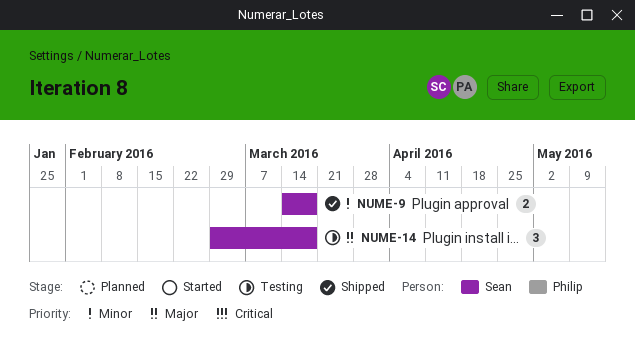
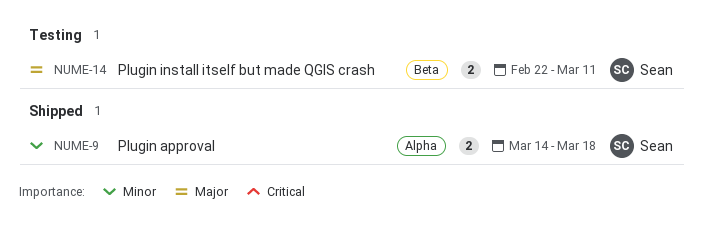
NUME-14, estimate: 3 -> 2
NUME-14, start: Feb 29 -> Feb 22
NUME-14, due: Mar 18 -> Mar 11

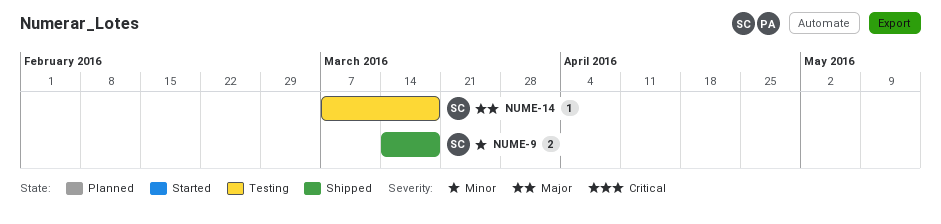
NUME-14, estimate: 2 -> 1
NUME-14, start: Feb 22 -> Mar 7
NUME-14, due: Mar 11 -> Mar 18

